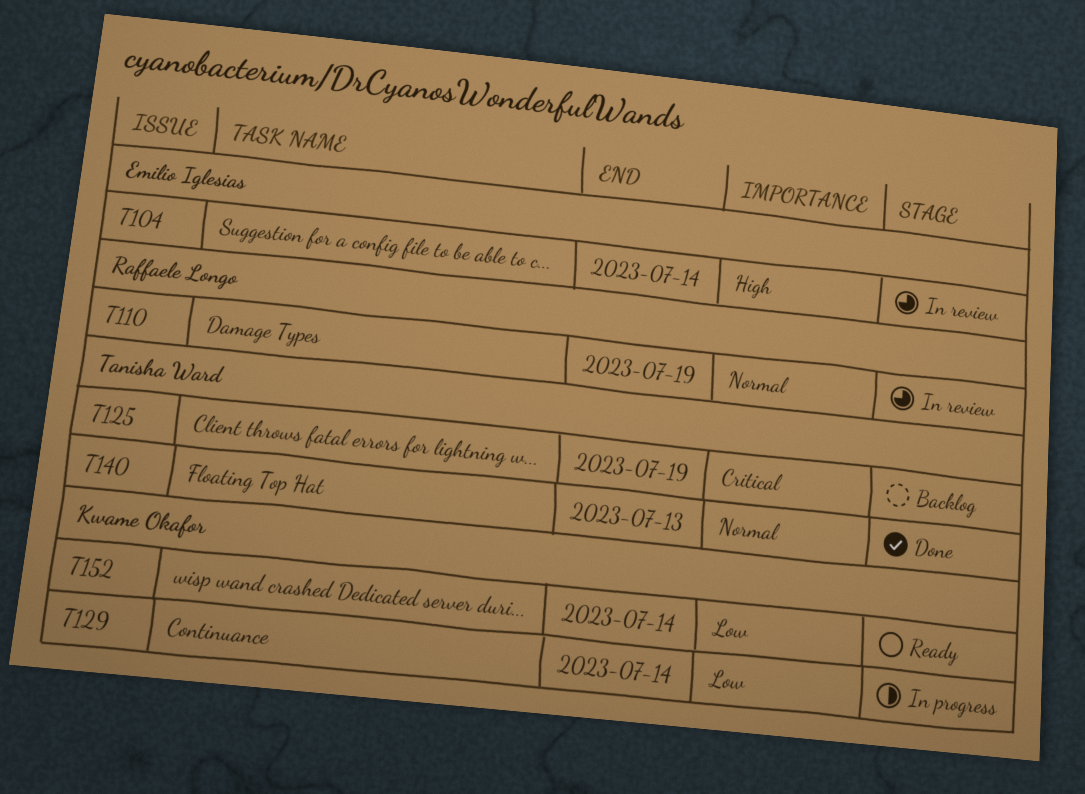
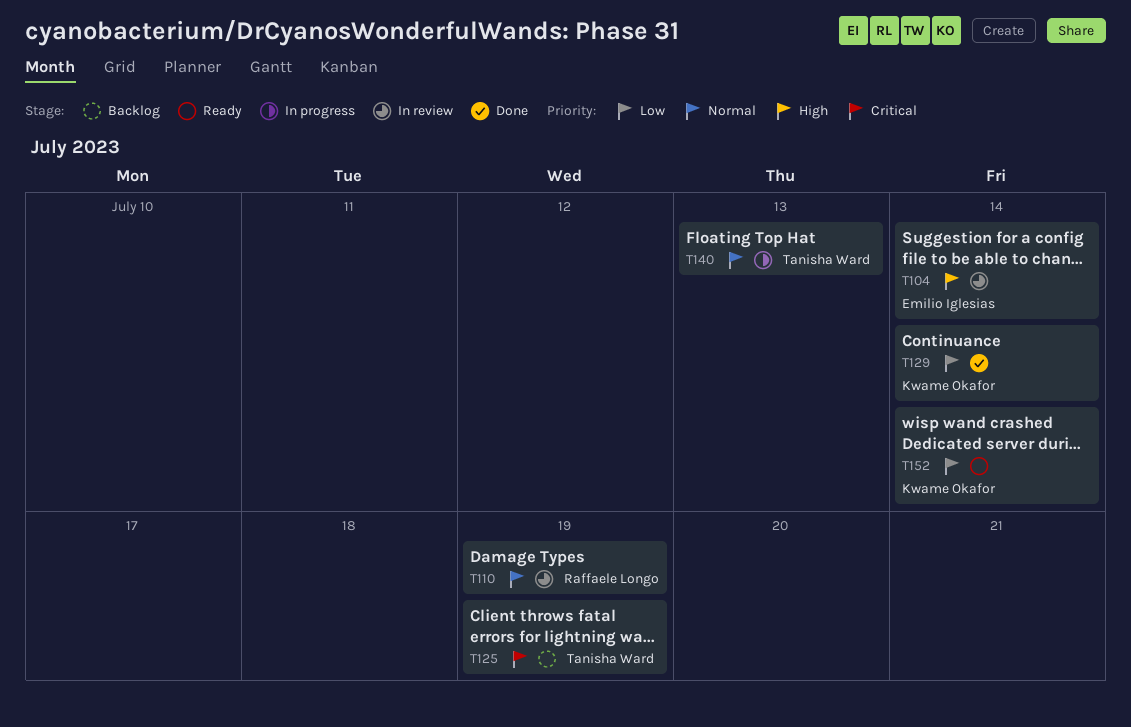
T129, status: In progress -> Done
T140, status: Done -> In progress

